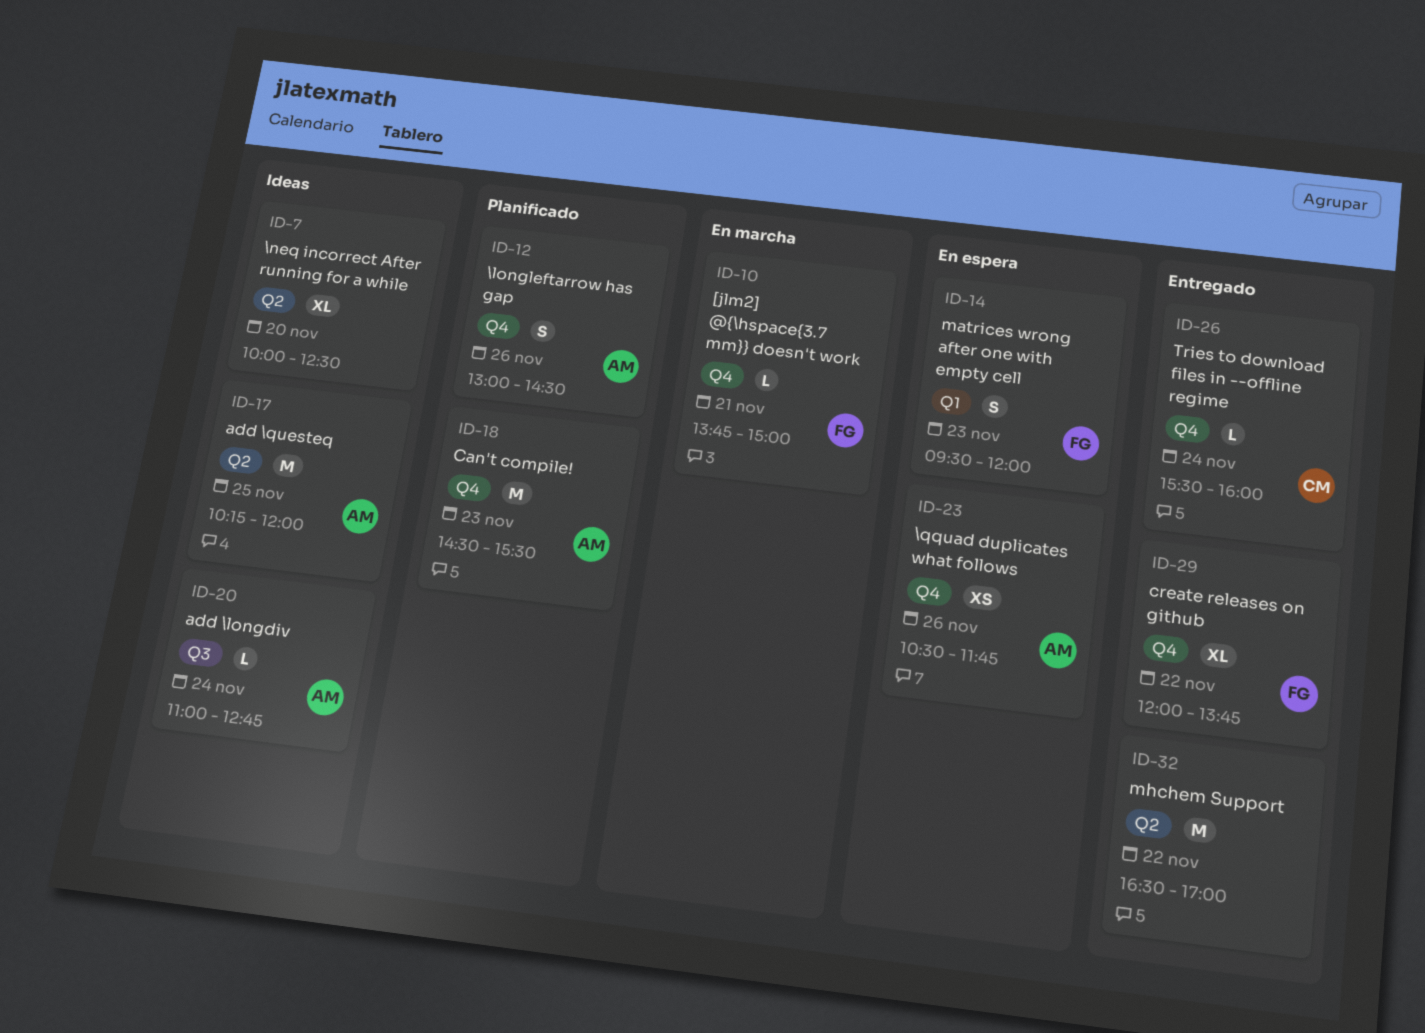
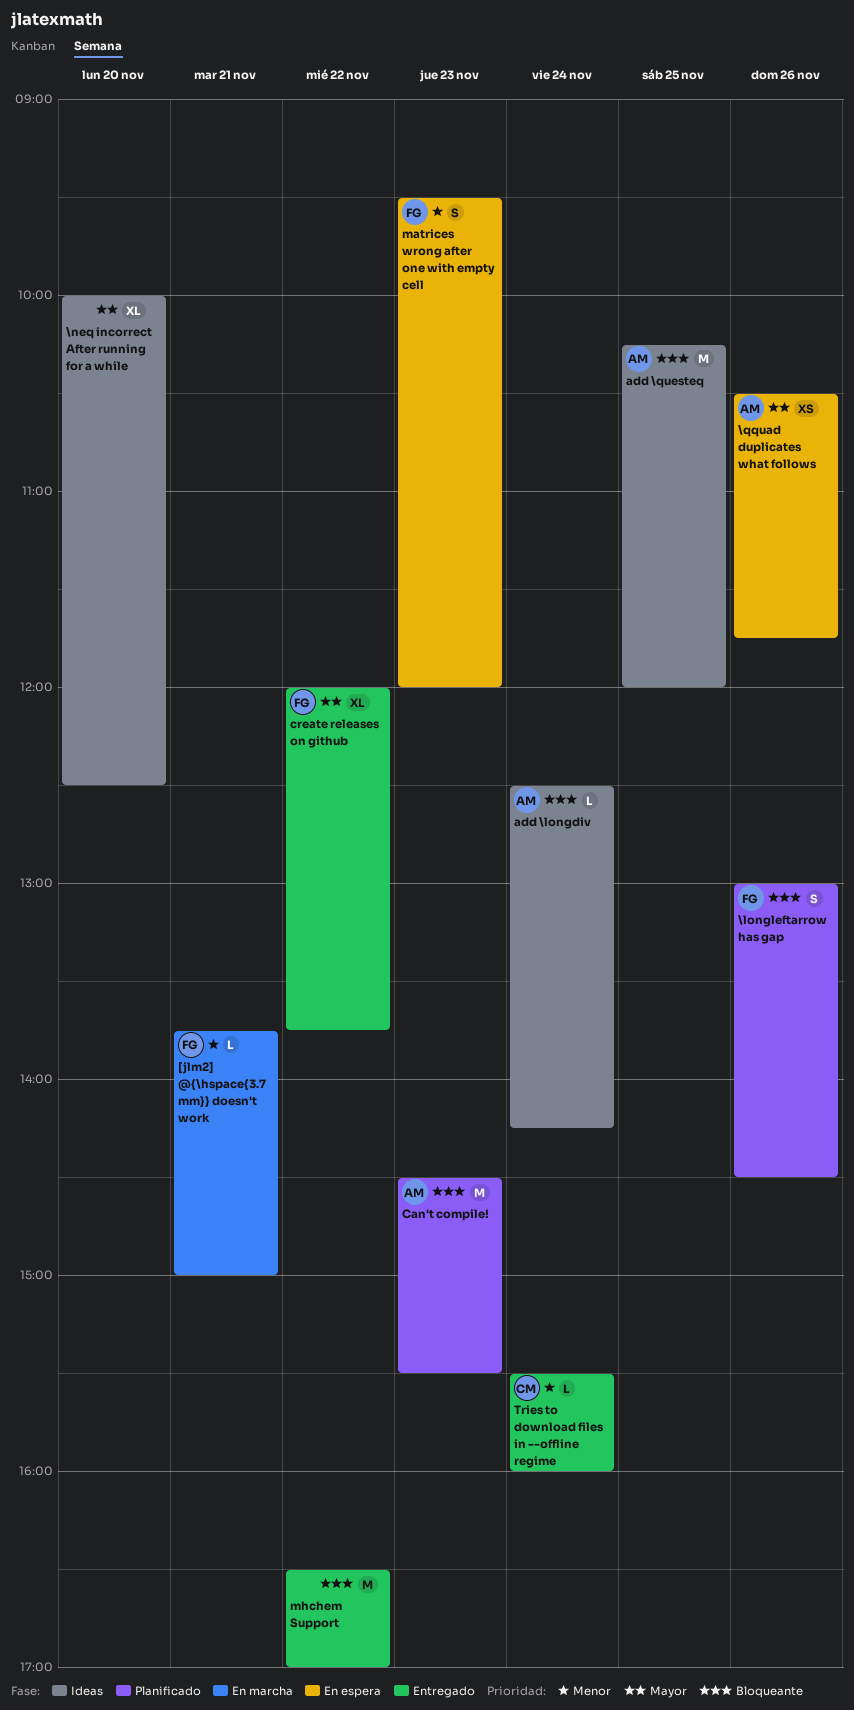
\longleftarrow has gap, owner: AM -> FG
add \longdiv, begins: 11:00 -> 12:30
add \longdiv, ends: 12:45 -> 14:15

